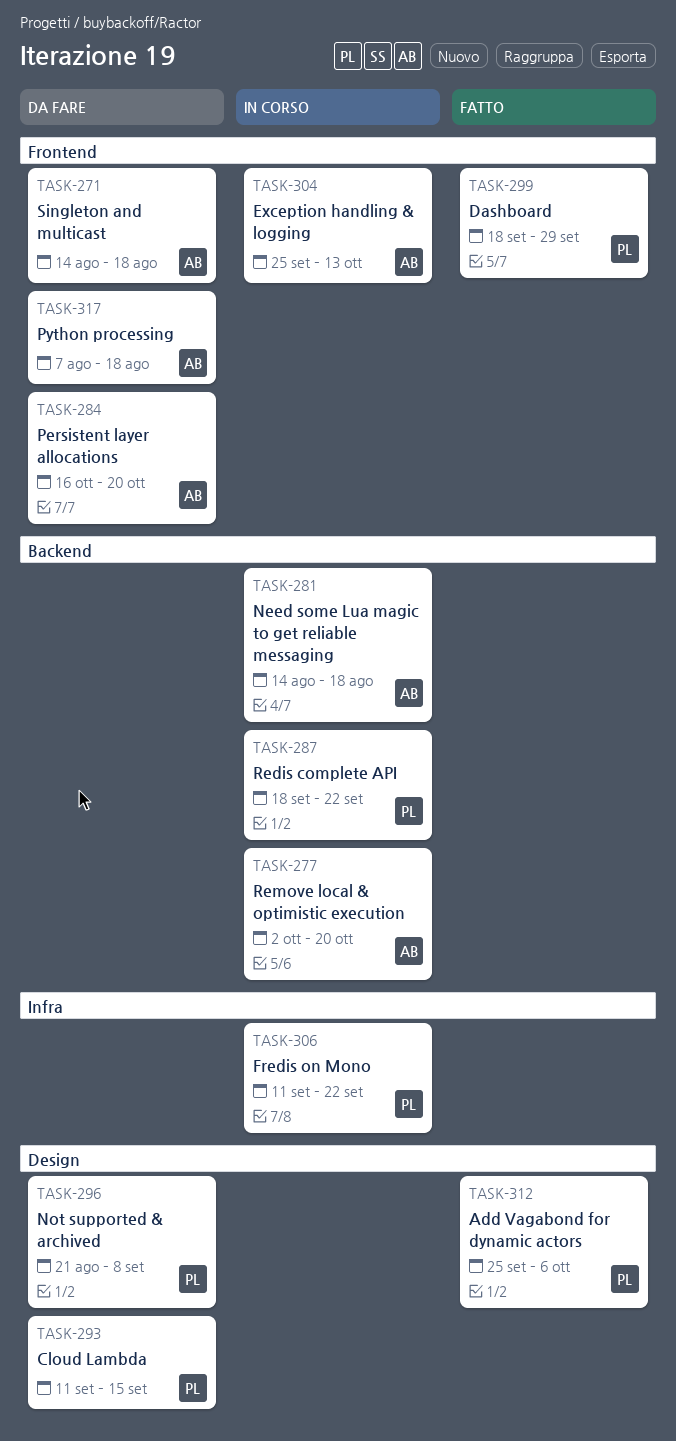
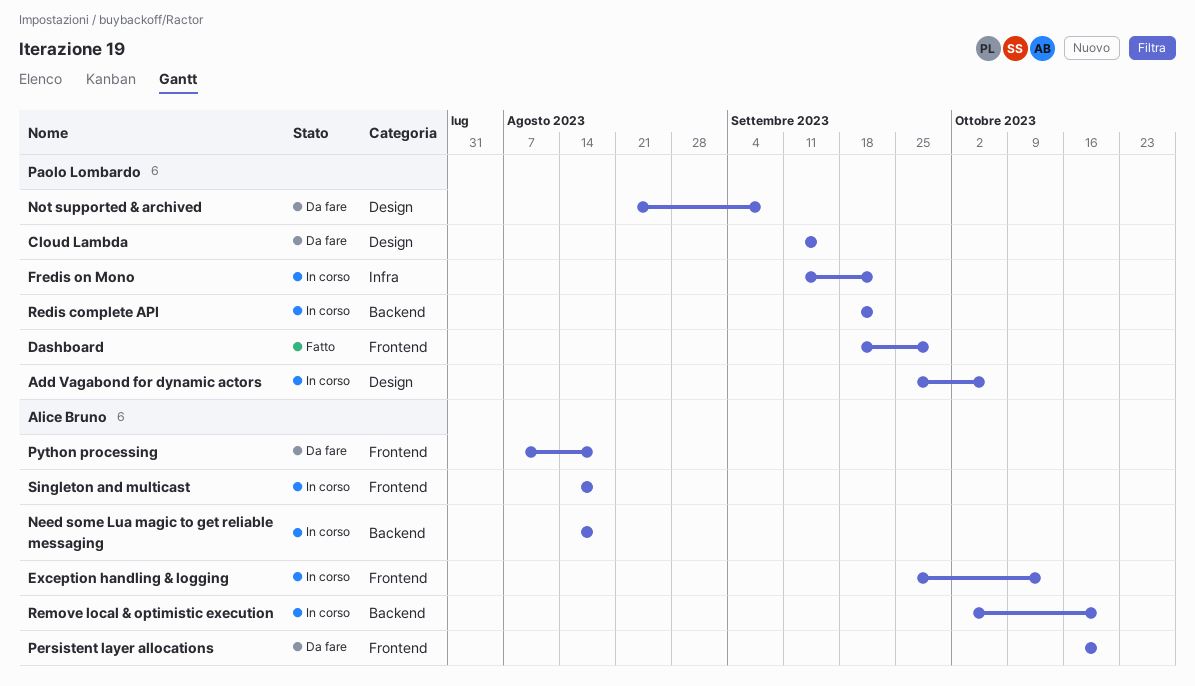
Add Vagabond for dynamic actors, status: Fatto -> In corso
Singleton and multicast, status: Da fare -> In corso

